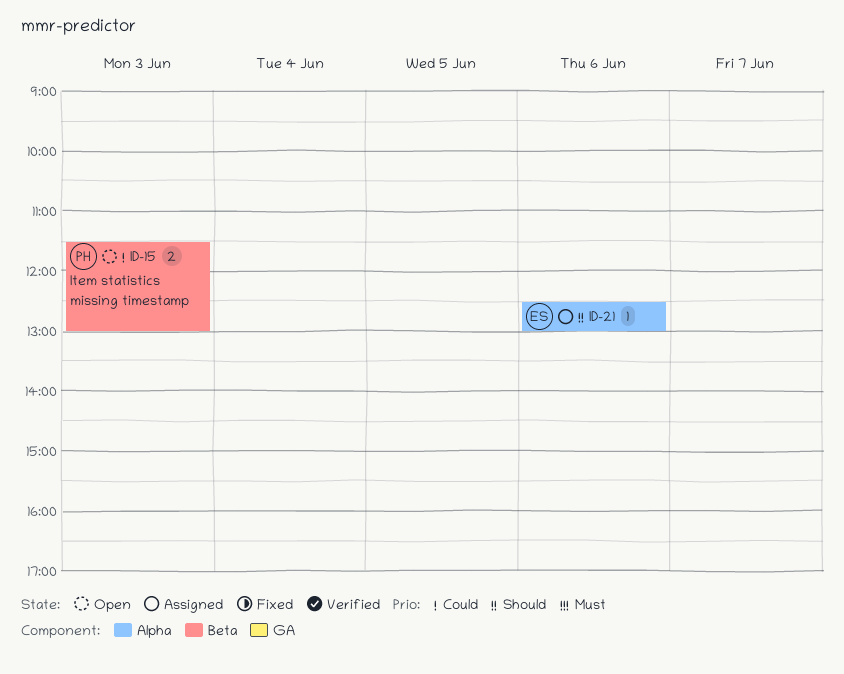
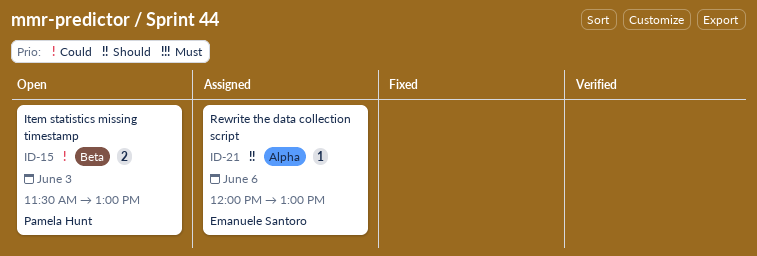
ID-21, begins: 12:30 -> 12:00

